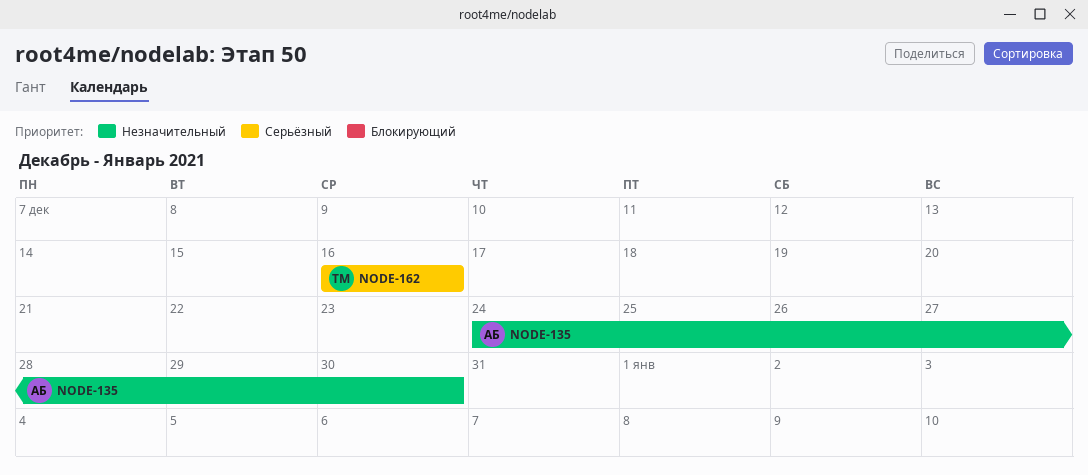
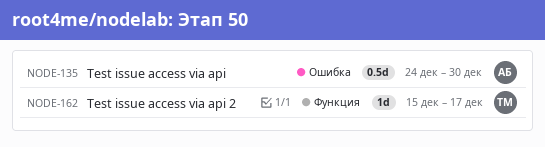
NODE-162, start: Dec 16 -> Dec 15
NODE-162, due: Dec 16 -> Dec 17

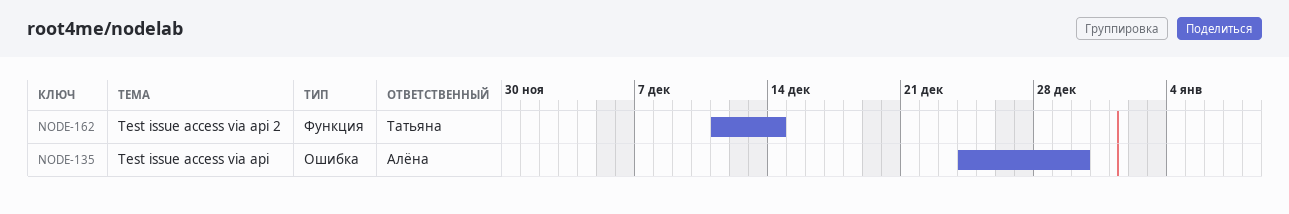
NODE-162, start: Dec 15 -> Dec 11
NODE-162, due: Dec 17 -> Dec 14

